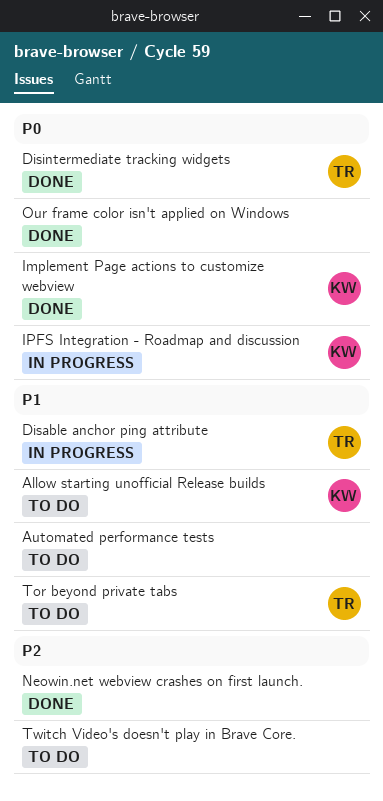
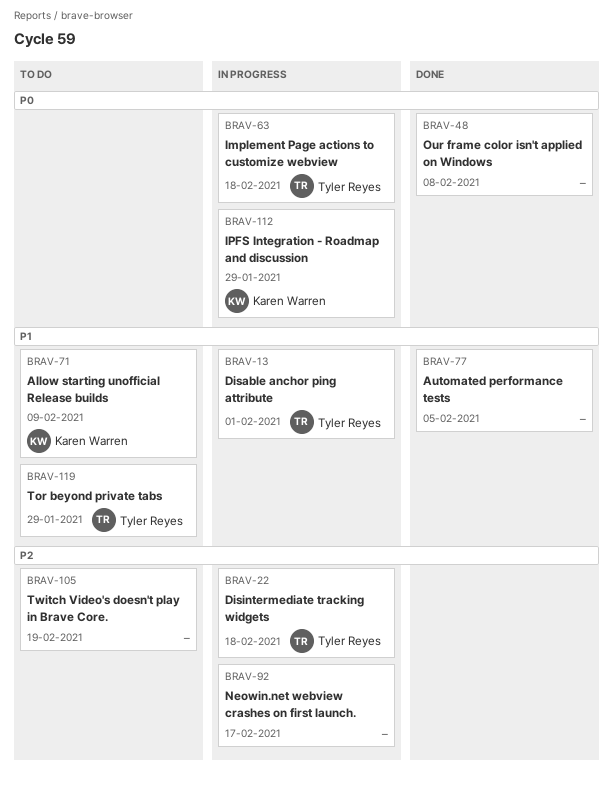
Automated performance tests, status: To do -> Done
Disintermediate tracking widgets, status: Done -> In progress
Disintermediate tracking widgets, priority: P0 -> P2
Implement Page actions to customize webview, status: Done -> In progress
Implement Page actions to customize webview, owner: Karen Warren -> Tyler Reyes
Neowin.net webview crashes on first launch., status: Done -> In progress

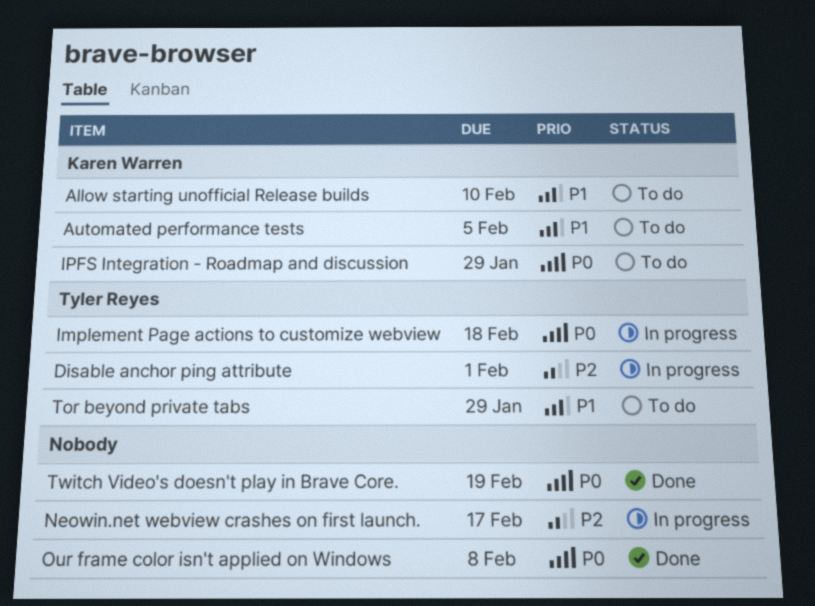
Allow starting unofficial Release builds, due: Feb 9 -> Feb 10
Automated performance tests, status: Done -> To do
Automated performance tests, owner: none -> Karen Warren
Disable anchor ping attribute, priority: P1 -> P2
Disintermediate tracking widgets: present -> none
IPFS Integration - Roadmap and discussion, status: In progress -> To do
Twitch Video's doesn't play in Brave Core., status: To do -> Done
Twitch Video's doesn't play in Brave Core., priority: P2 -> P0

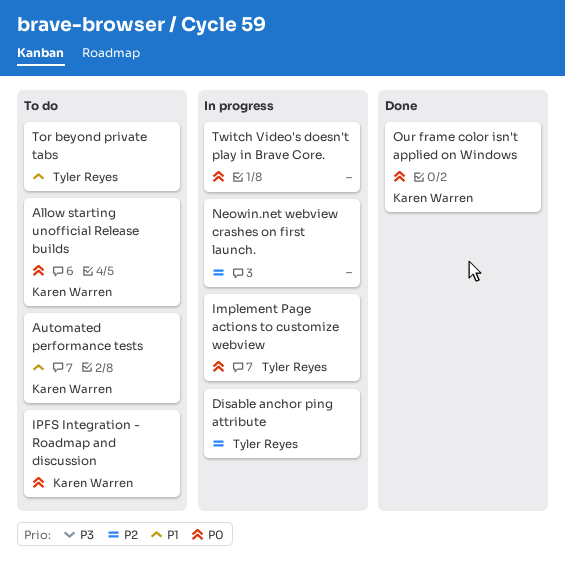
Allow starting unofficial Release builds, priority: P1 -> P0
Our frame color isn't applied on Windows, owner: none -> Karen Warren
Twitch Video's doesn't play in Brave Core., status: Done -> In progress

